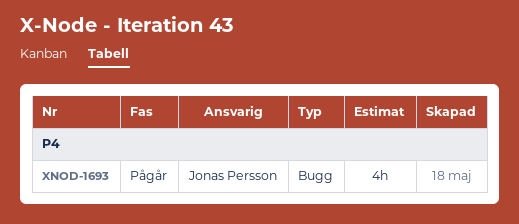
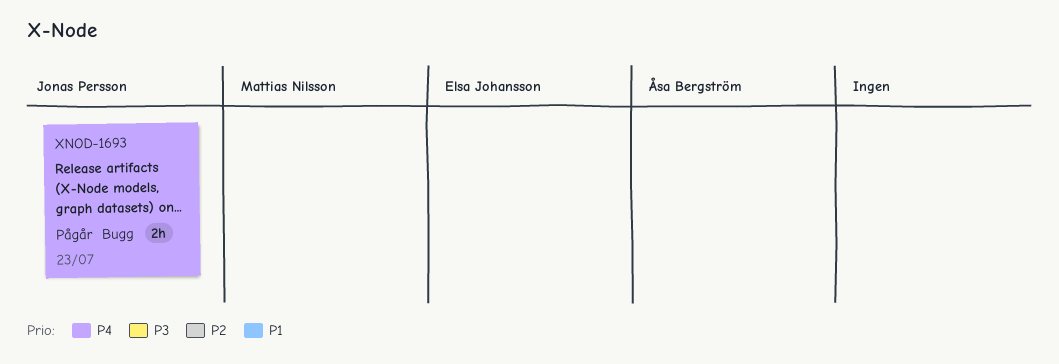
XNOD-1693, estimate: 4h -> 2h

